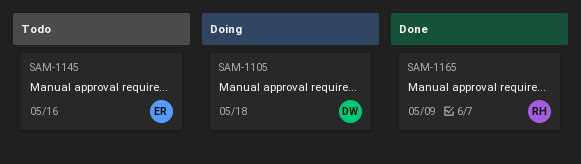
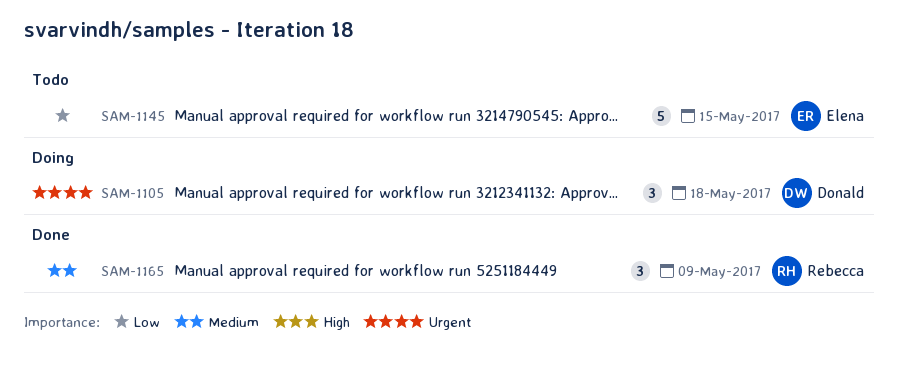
SAM-1145, due: May 16 -> May 15

